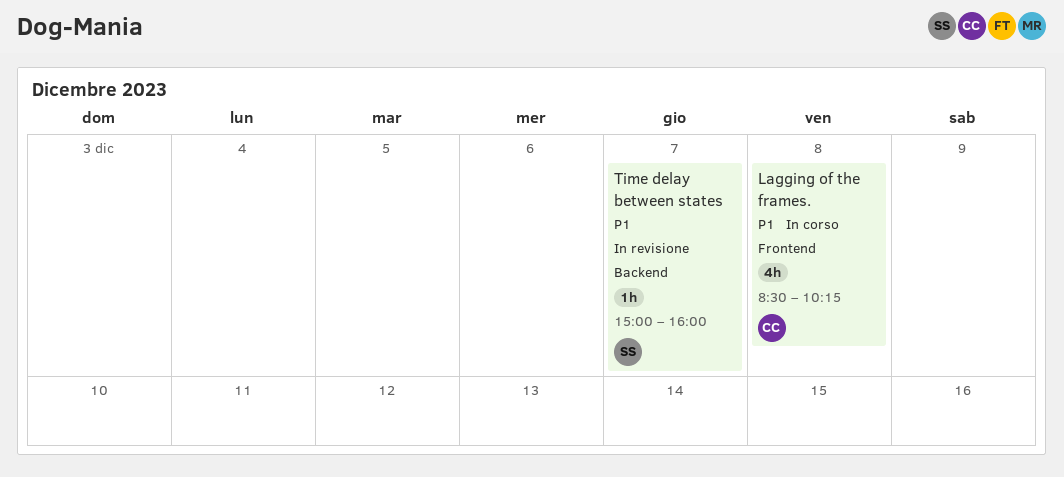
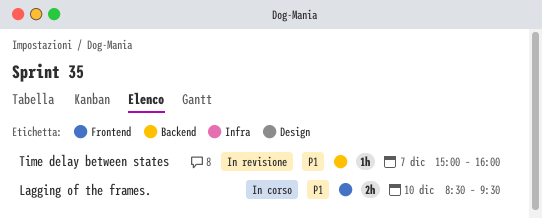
Lagging of the frames., estimate: 4h -> 2h
Lagging of the frames., day: Dec 8 -> Dec 10
Lagging of the frames., ends: 10:15 -> 09:30

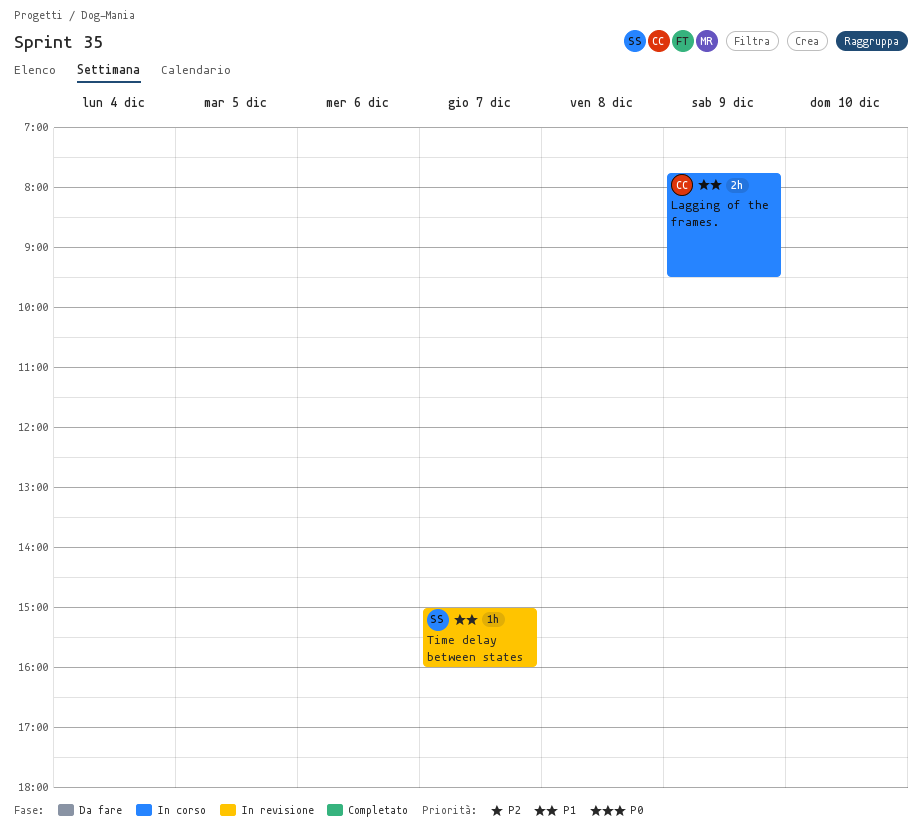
Lagging of the frames., day: Dec 10 -> Dec 9
Lagging of the frames., begins: 08:30 -> 07:45

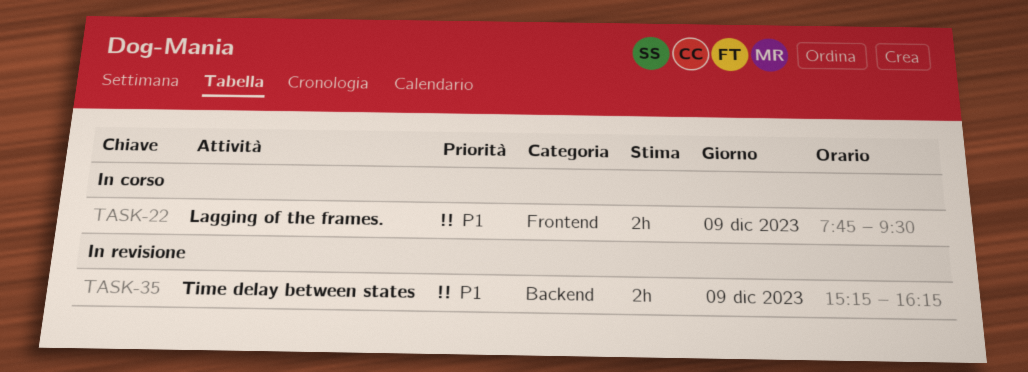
Time delay between states, estimate: 1h -> 2h
Time delay between states, day: Dec 7 -> Dec 9
Time delay between states, begins: 15:00 -> 15:15
Time delay between states, ends: 16:00 -> 16:15

